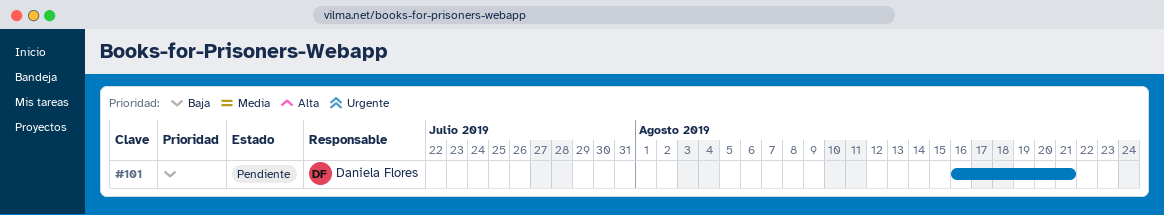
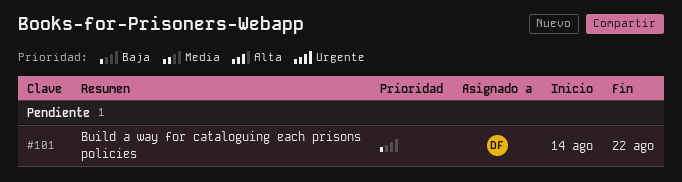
#101, start: Aug 16 -> Aug 14
#101, due: Aug 21 -> Aug 22

